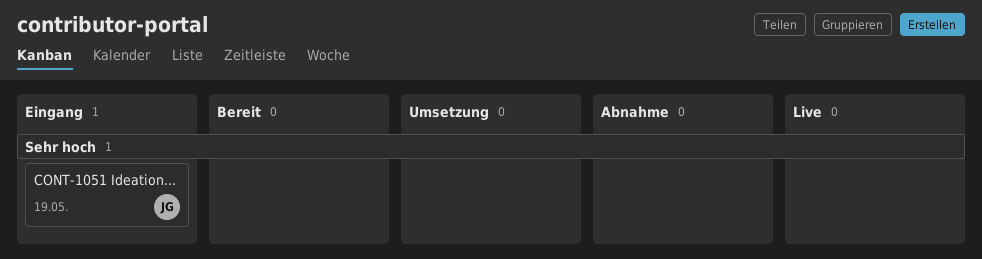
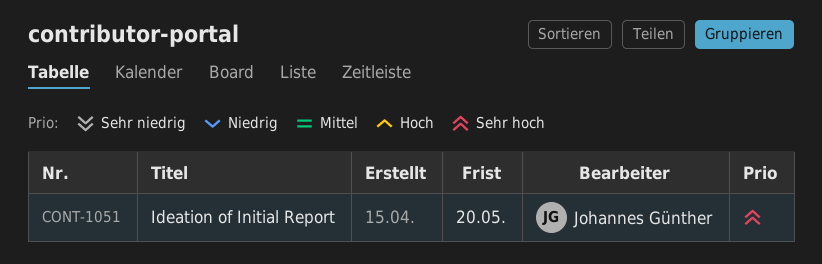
CONT-1051, due: May 19 -> May 20

